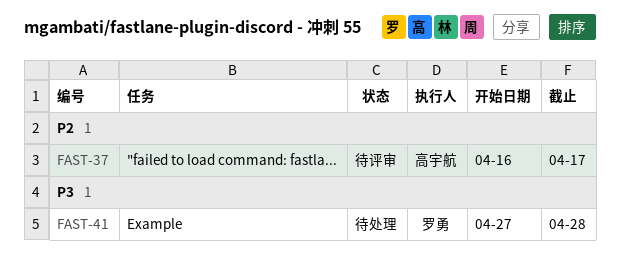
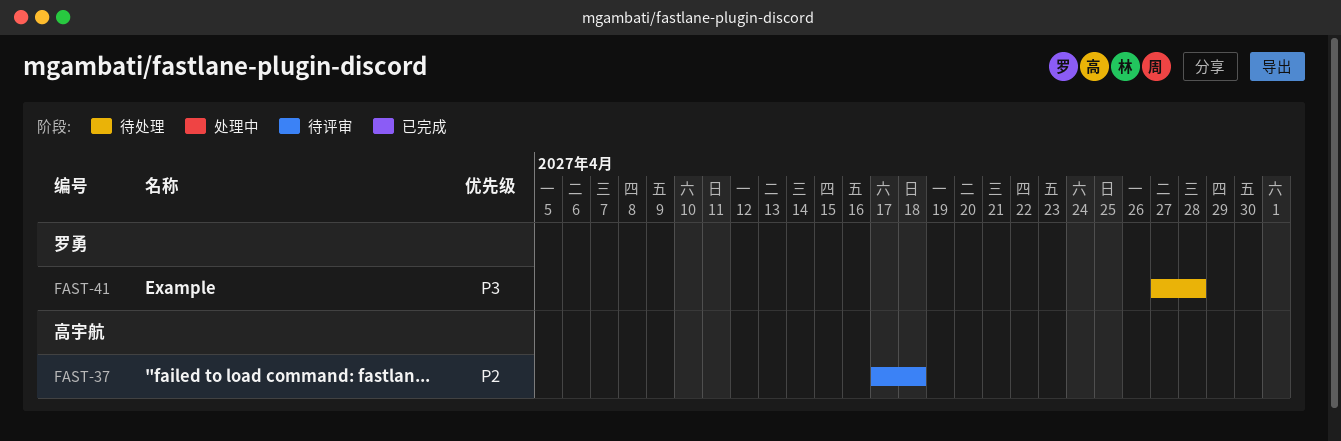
FAST-37, start: Apr 16 -> Apr 17
FAST-37, due: Apr 17 -> Apr 18

